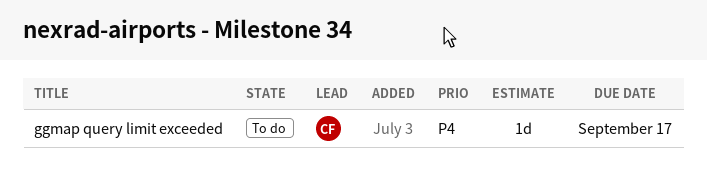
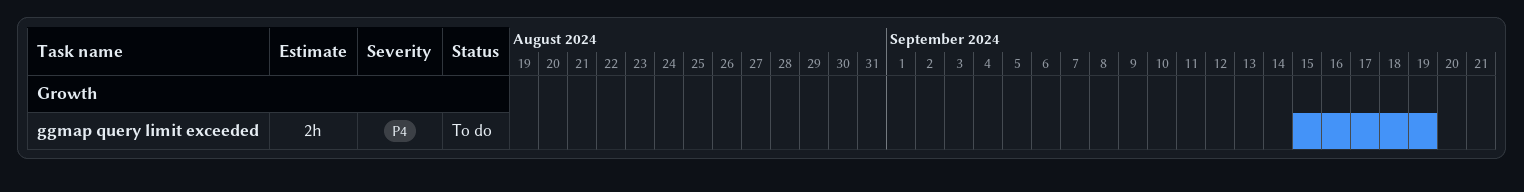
ggmap query limit exceeded, estimate: 1d -> 2h
ggmap query limit exceeded, due: Sep 17 -> Sep 19

